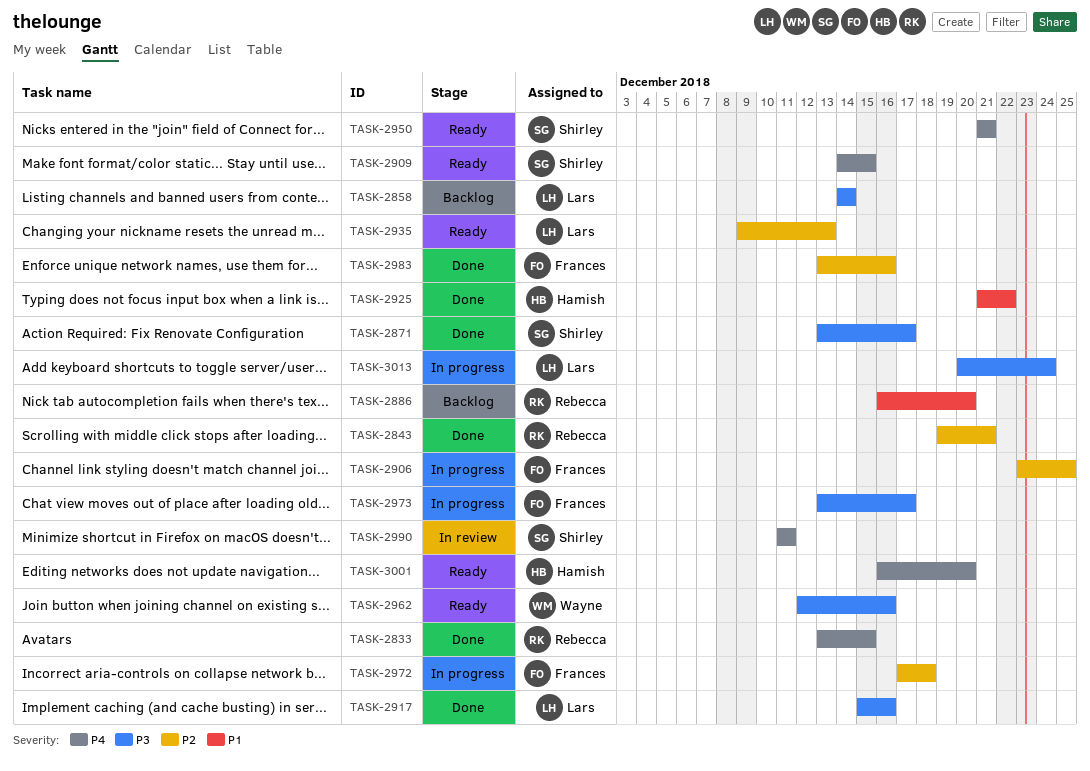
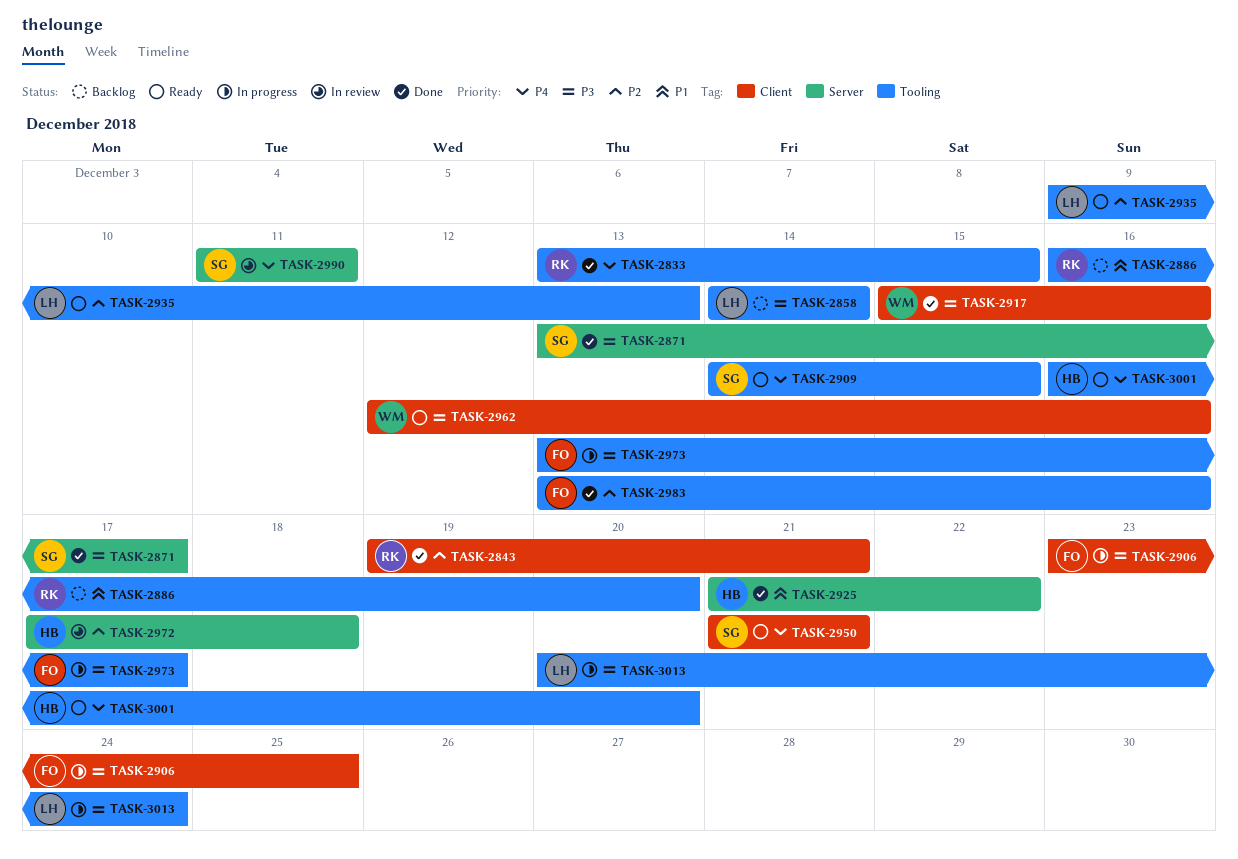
TASK-2906, priority: P2 -> P3
TASK-2917, owner: Lars -> Wayne
TASK-2972, status: In progress -> In review
TASK-2972, owner: Frances -> Hamish

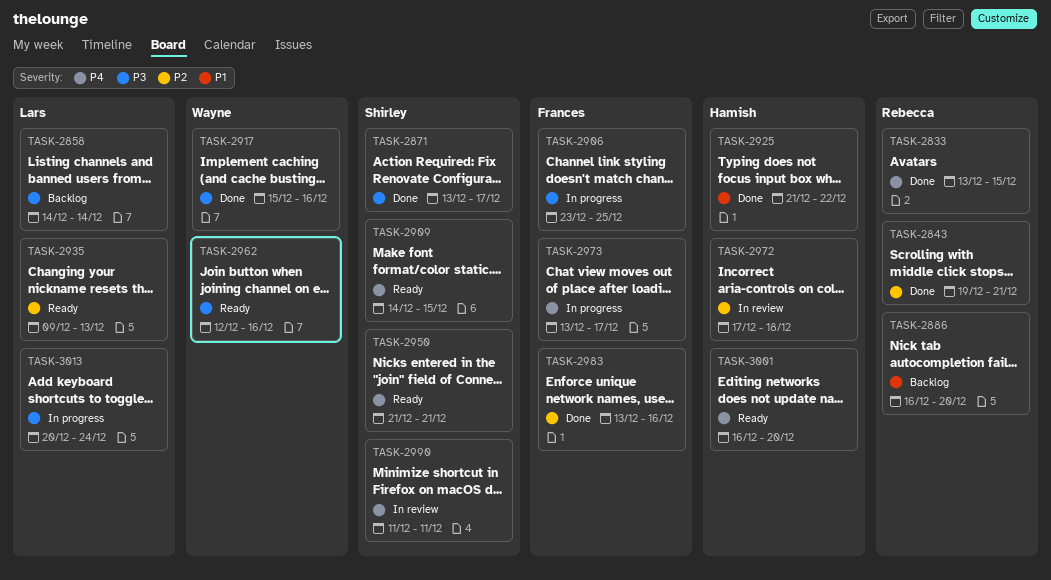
TASK-2973, priority: P3 -> P4

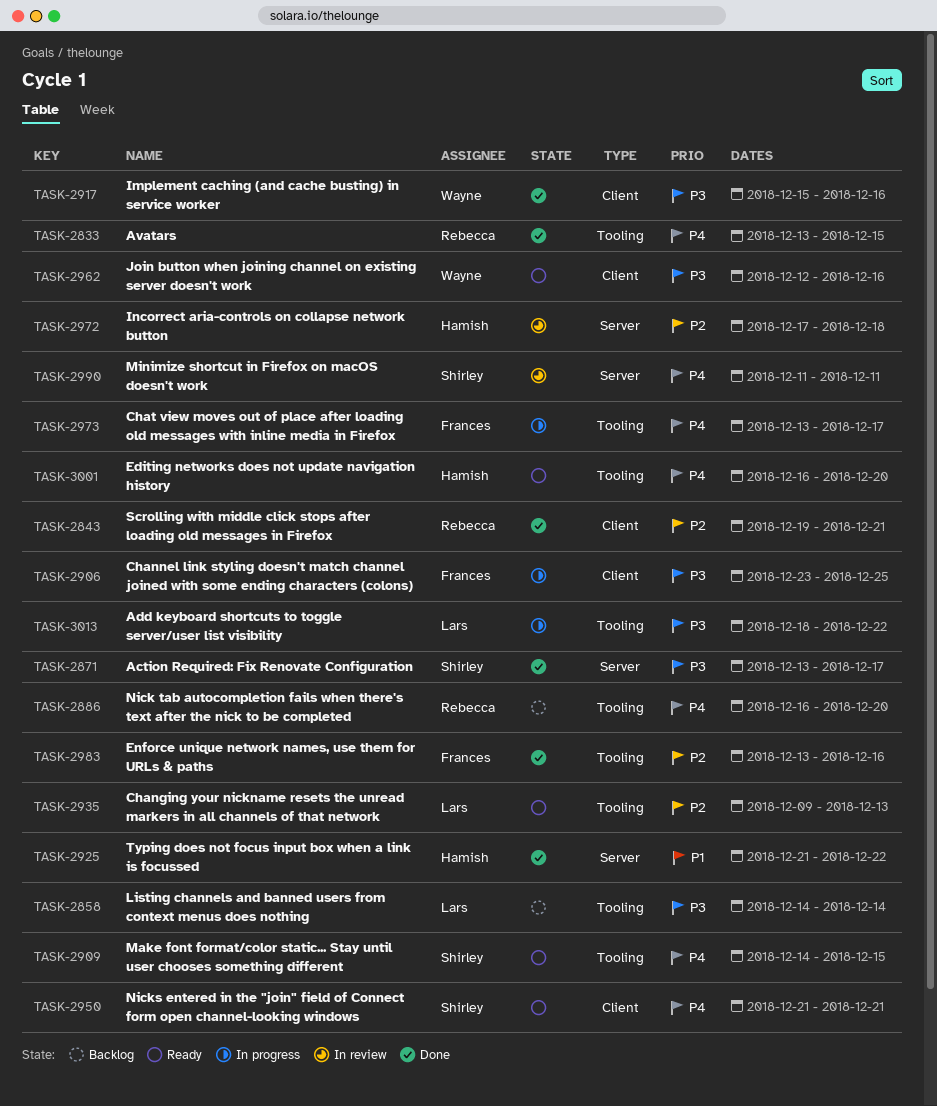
TASK-2886, priority: P1 -> P4
TASK-3013, start: Dec 20 -> Dec 18
TASK-3013, due: Dec 24 -> Dec 22

